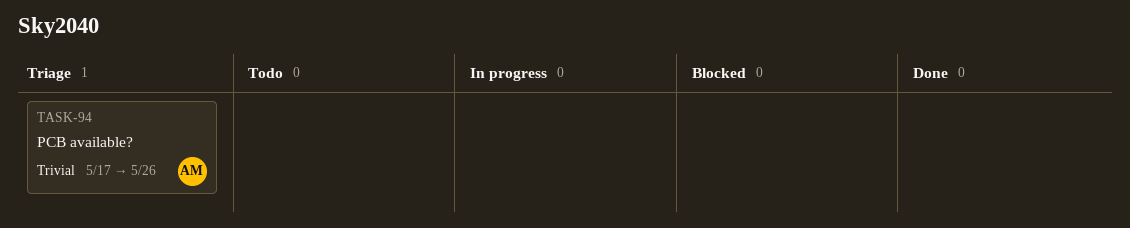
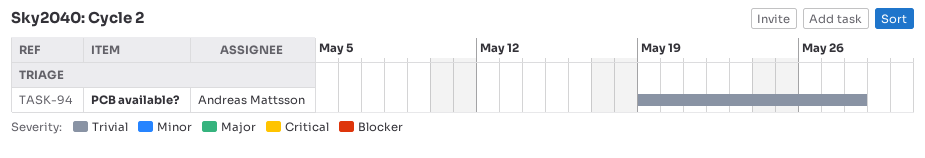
TASK-94, start: May 17 -> May 19
TASK-94, due: May 26 -> May 28

